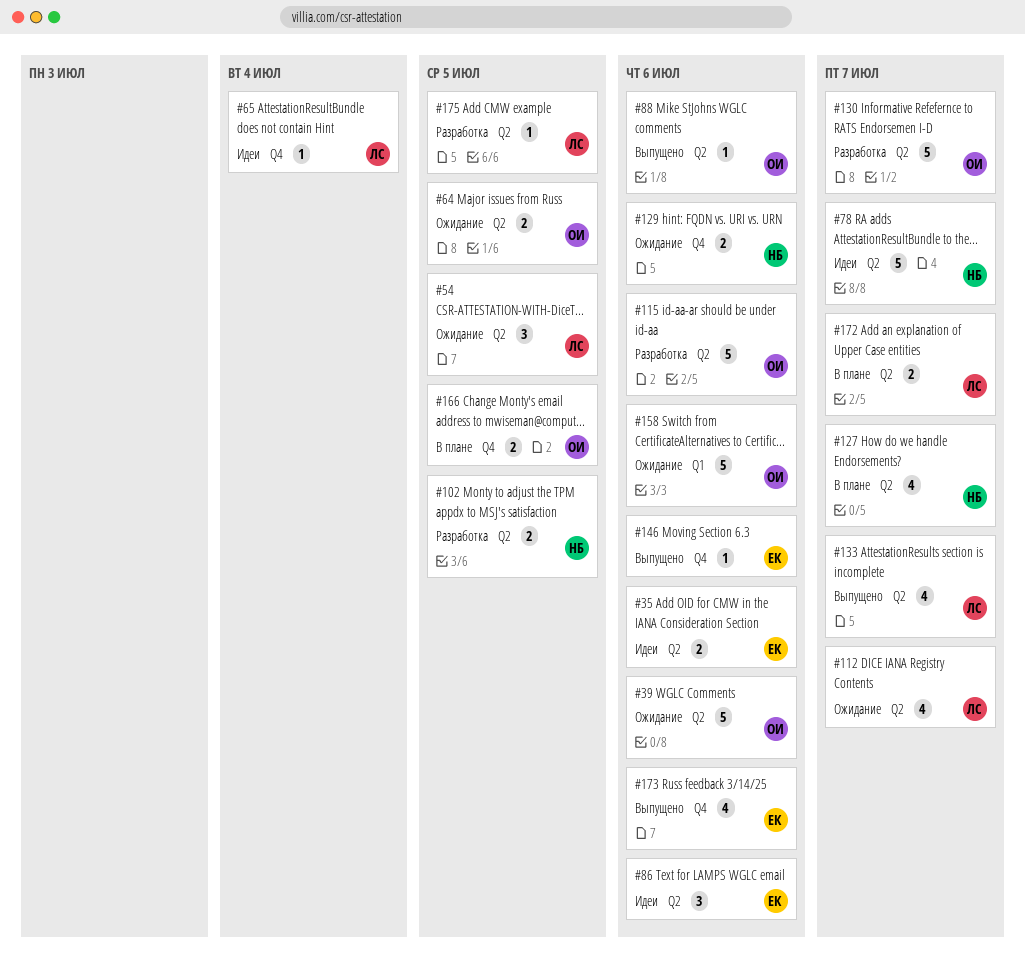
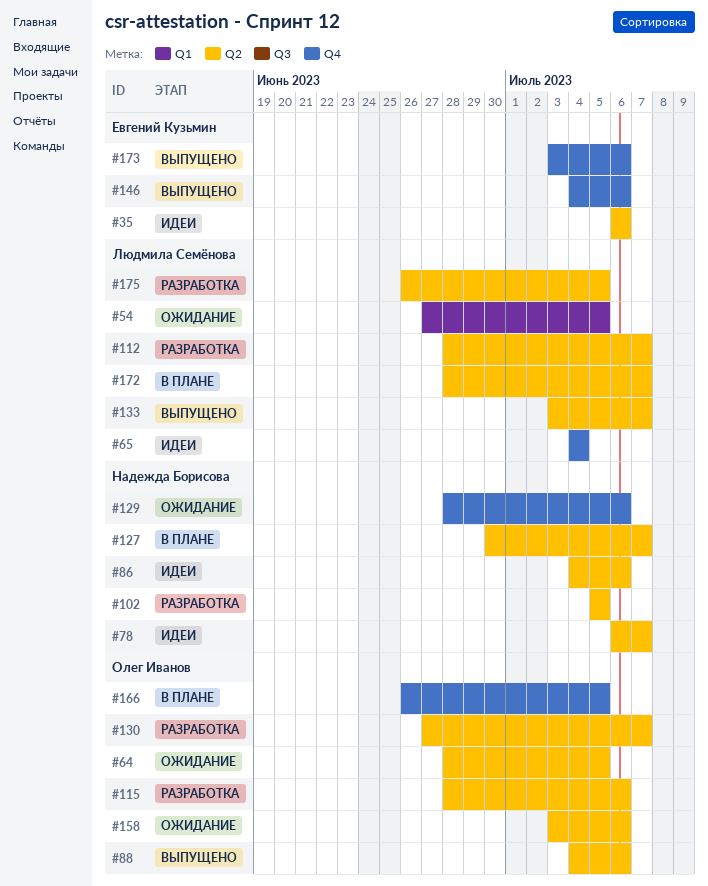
#39: present -> none
#54, label: Q2 -> Q1
#86, owner: Евгений Кузьмин -> Надежда Борисова
#112, status: Ожидание -> Разработка
#158, label: Q1 -> Q2

